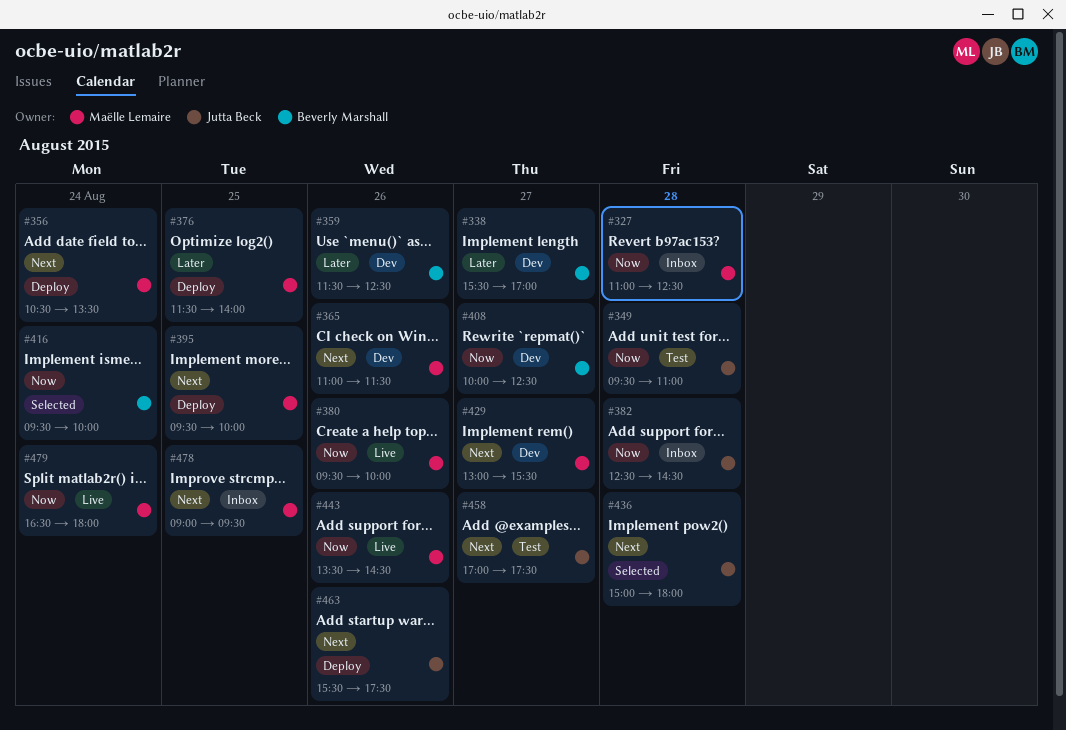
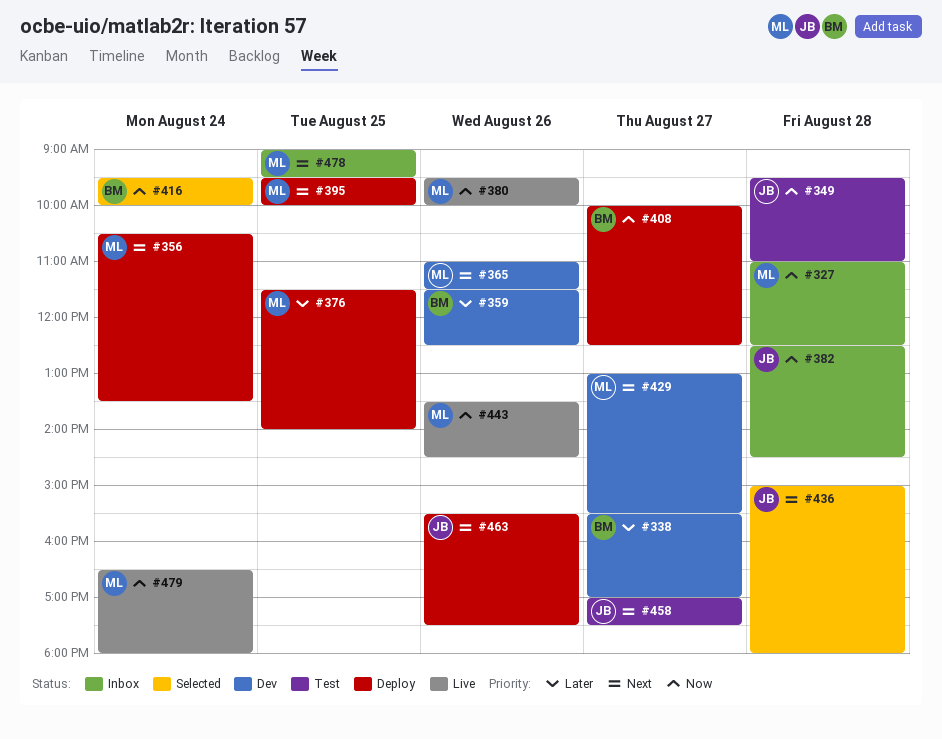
#408, status: Dev -> Deploy

